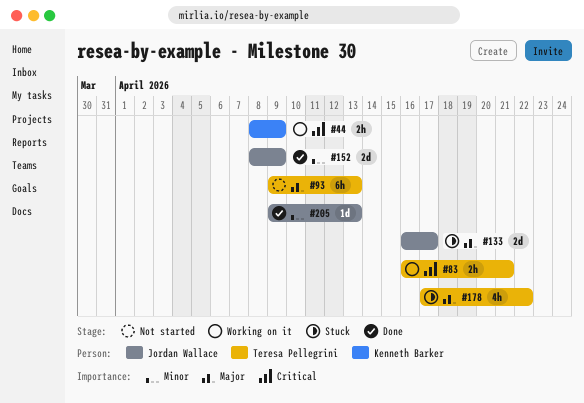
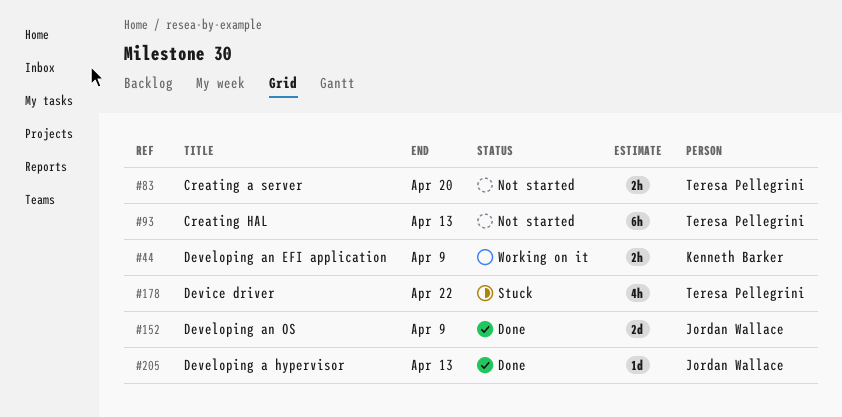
#83, status: Working on it -> Not started
#83, due: Apr 21 -> Apr 20
#133: present -> none

